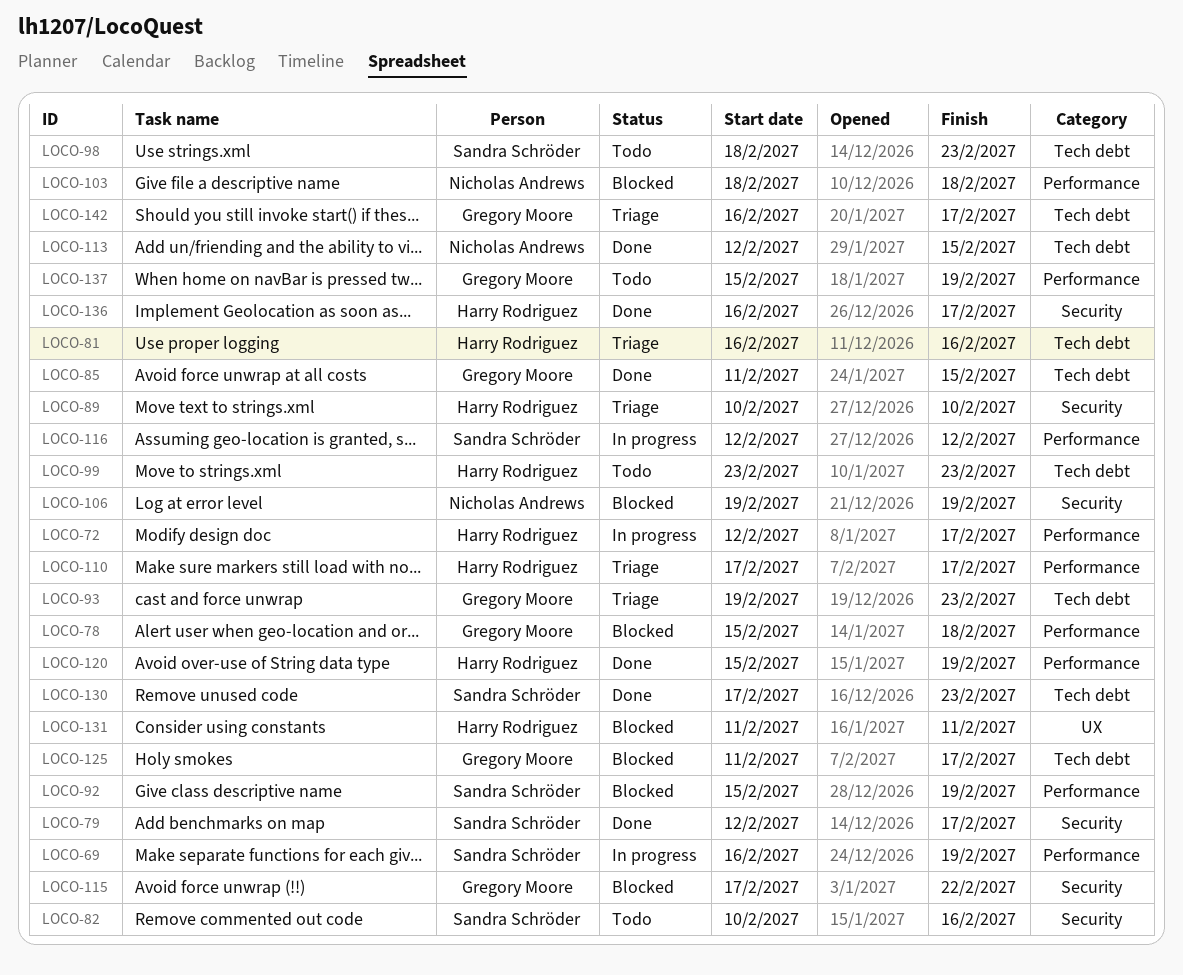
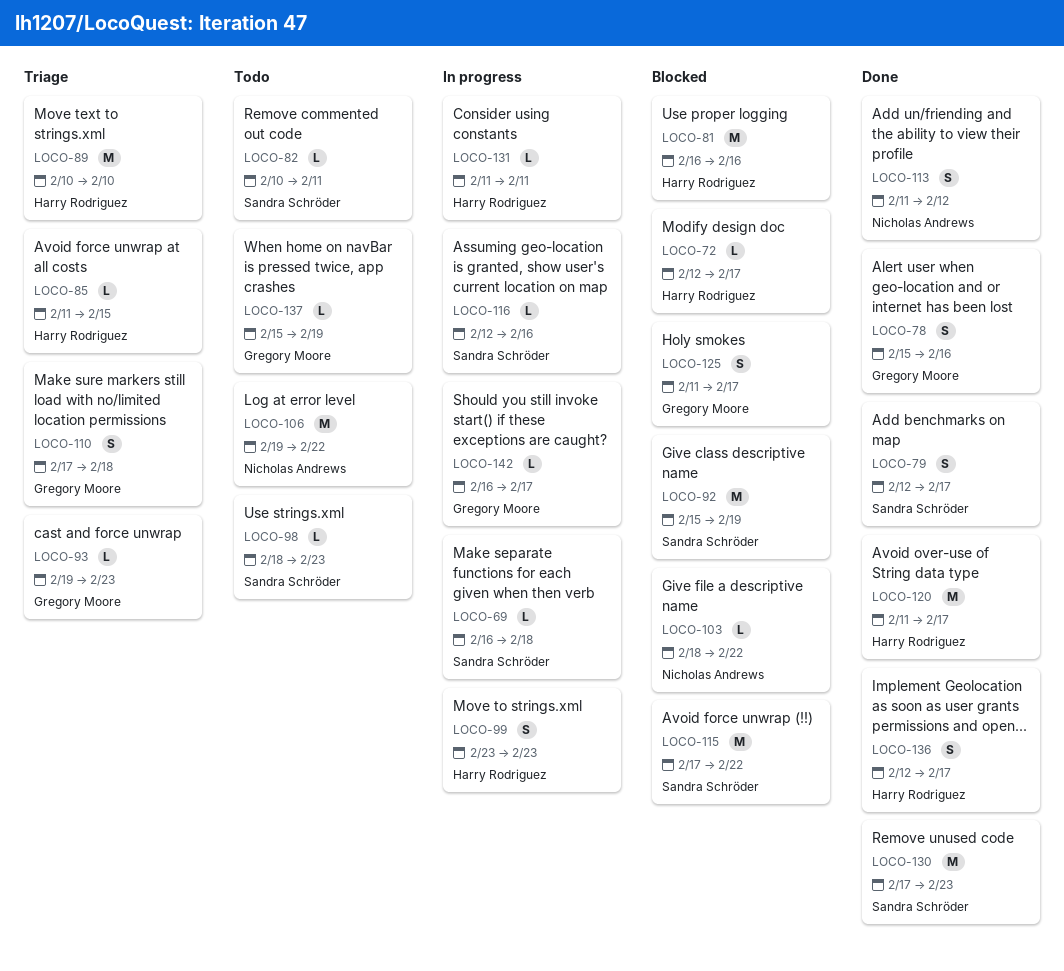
LOCO-69, due: Feb 19 -> Feb 18
LOCO-72, status: In progress -> Blocked
LOCO-78, status: Blocked -> Done
LOCO-78, due: Feb 18 -> Feb 16
LOCO-81, status: Triage -> Blocked
LOCO-82, due: Feb 16 -> Feb 11
LOCO-85, status: Done -> Triage
LOCO-85, owner: Gregory Moore -> Harry Rodriguez
LOCO-99, status: Todo -> In progress
LOCO-103, due: Feb 18 -> Feb 22
LOCO-106, status: Blocked -> Todo
LOCO-106, due: Feb 19 -> Feb 22
LOCO-110, owner: Harry Rodriguez -> Gregory Moore
LOCO-110, due: Feb 17 -> Feb 18
LOCO-113, start: Feb 12 -> Feb 11
LOCO-113, due: Feb 15 -> Feb 12
LOCO-115, owner: Gregory Moore -> Sandra Schröder
LOCO-116, due: Feb 12 -> Feb 16
LOCO-120, start: Feb 15 -> Feb 11
LOCO-120, due: Feb 19 -> Feb 17
LOCO-131, status: Blocked -> In progress
LOCO-136, start: Feb 16 -> Feb 12
LOCO-142, status: Triage -> In progress

